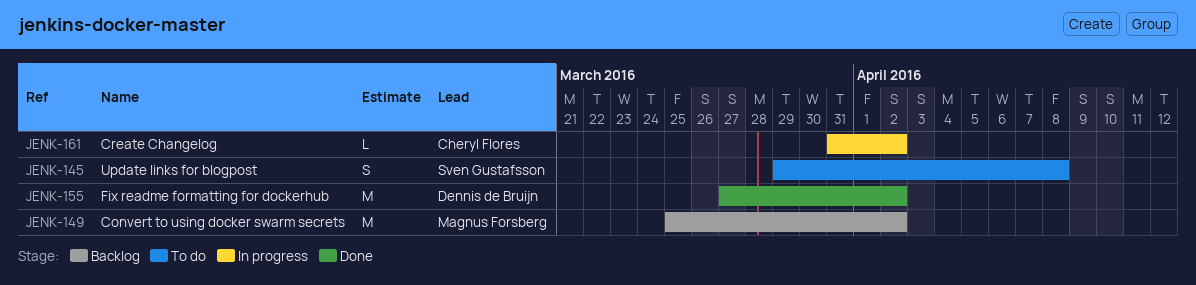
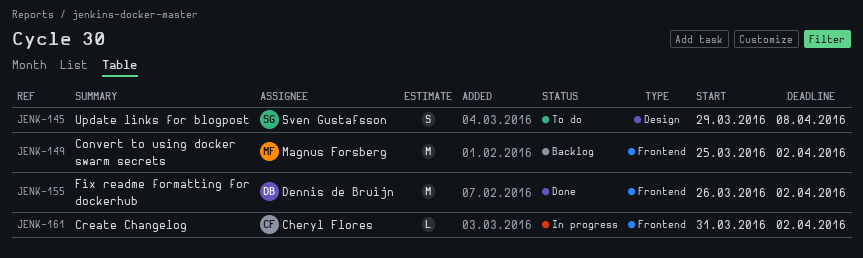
JENK-155, start: Mar 27 -> Mar 26

